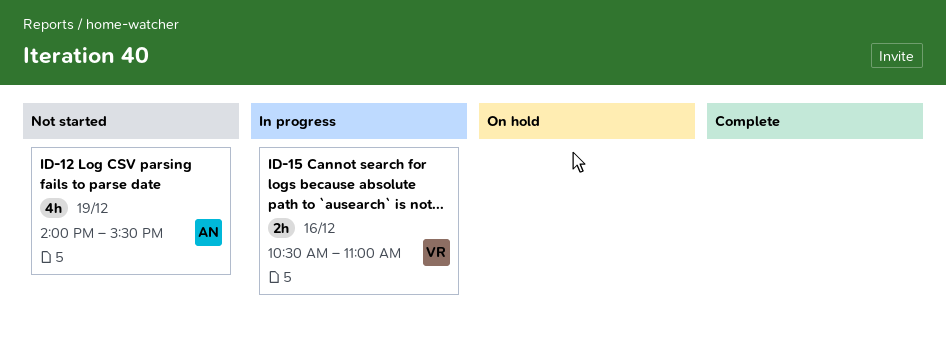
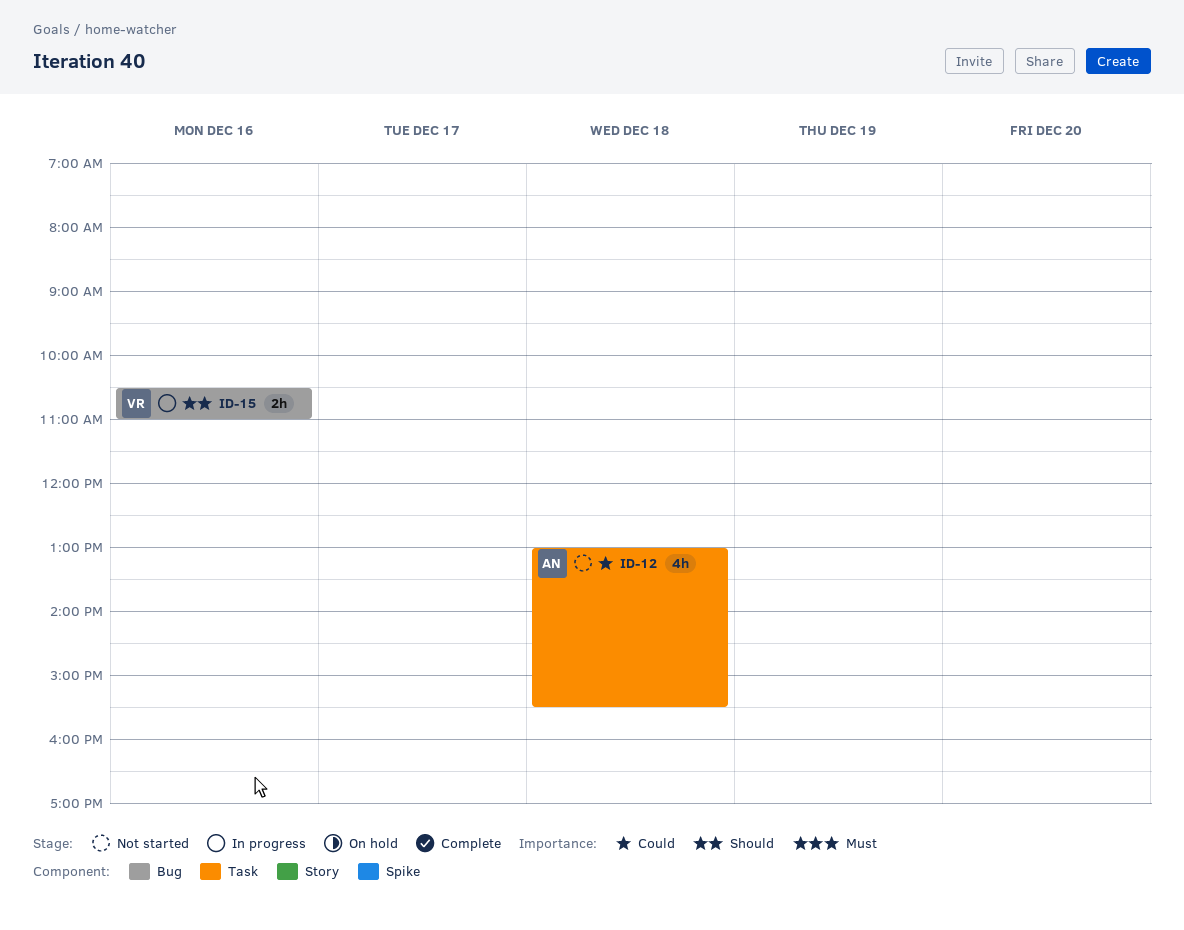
ID-12, day: Dec 19 -> Dec 18
ID-12, begins: 14:00 -> 13:00

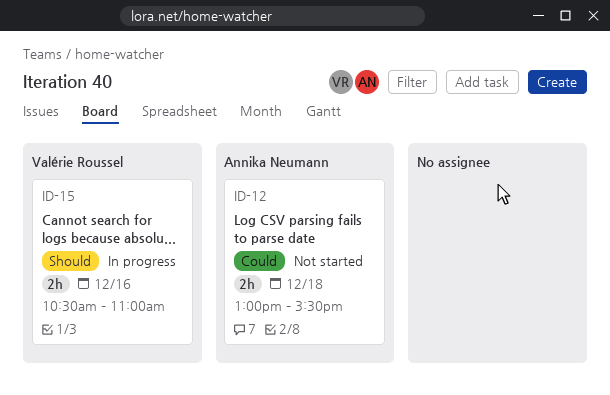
ID-12, estimate: 4h -> 2h

